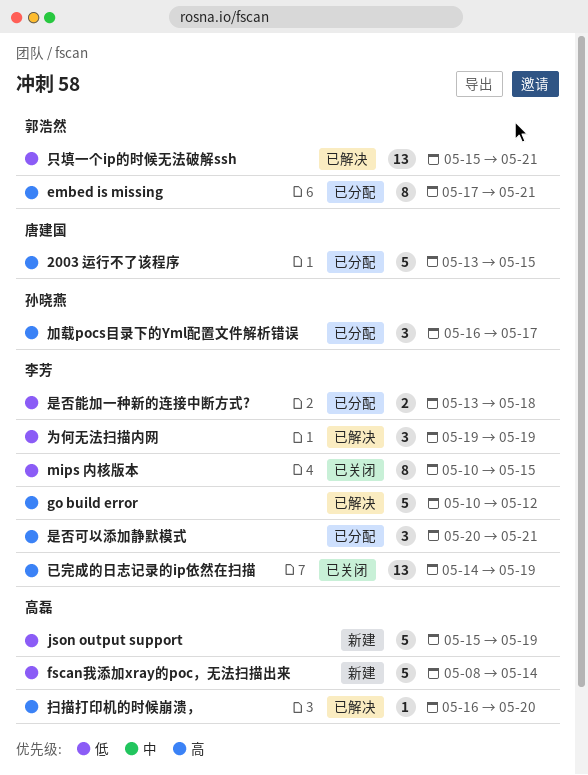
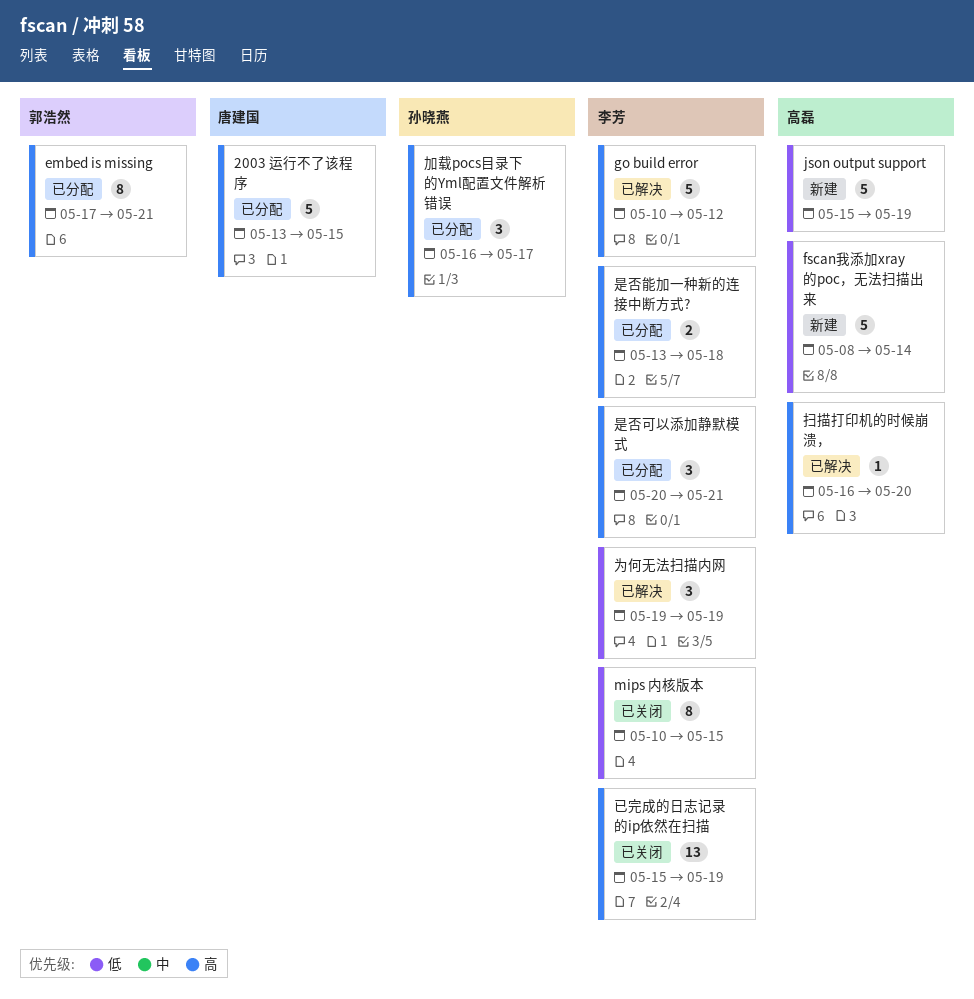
只填一个ip的时候无法破解ssh: present -> none
已完成的日志记录的ip依然在扫描, start: May 14 -> May 15
是否能加一种新的连接中断方式?, priority: 低 -> 高

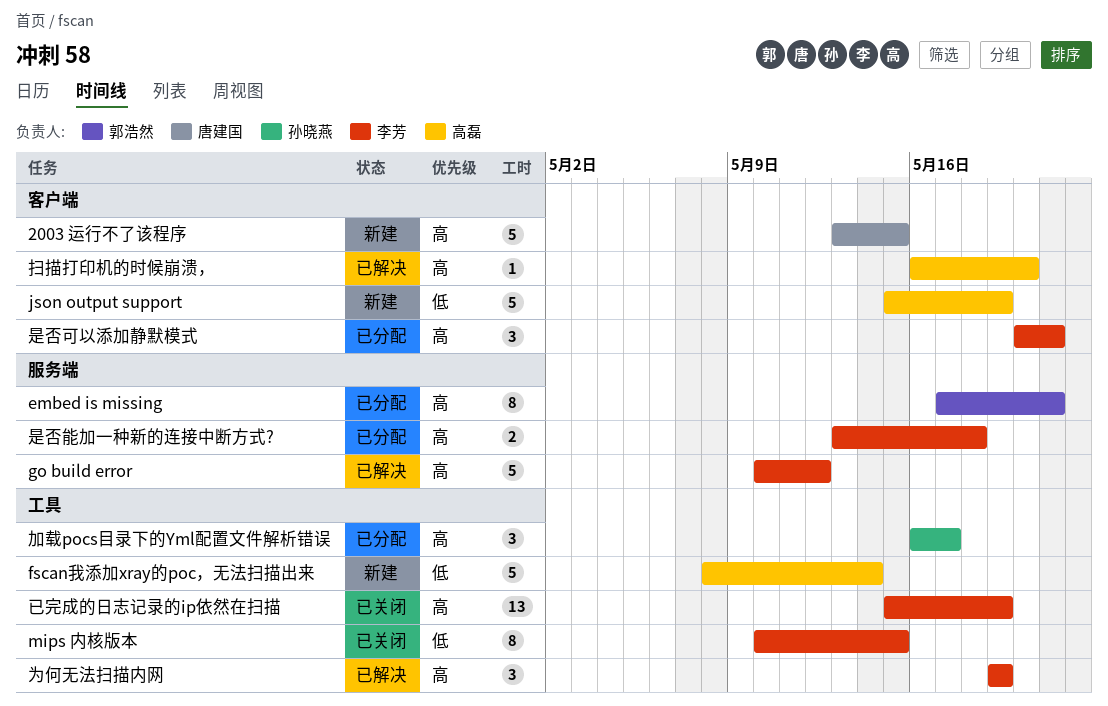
2003 运行不了该程序, status: 已分配 -> 新建
为何无法扫描内网, priority: 低 -> 高

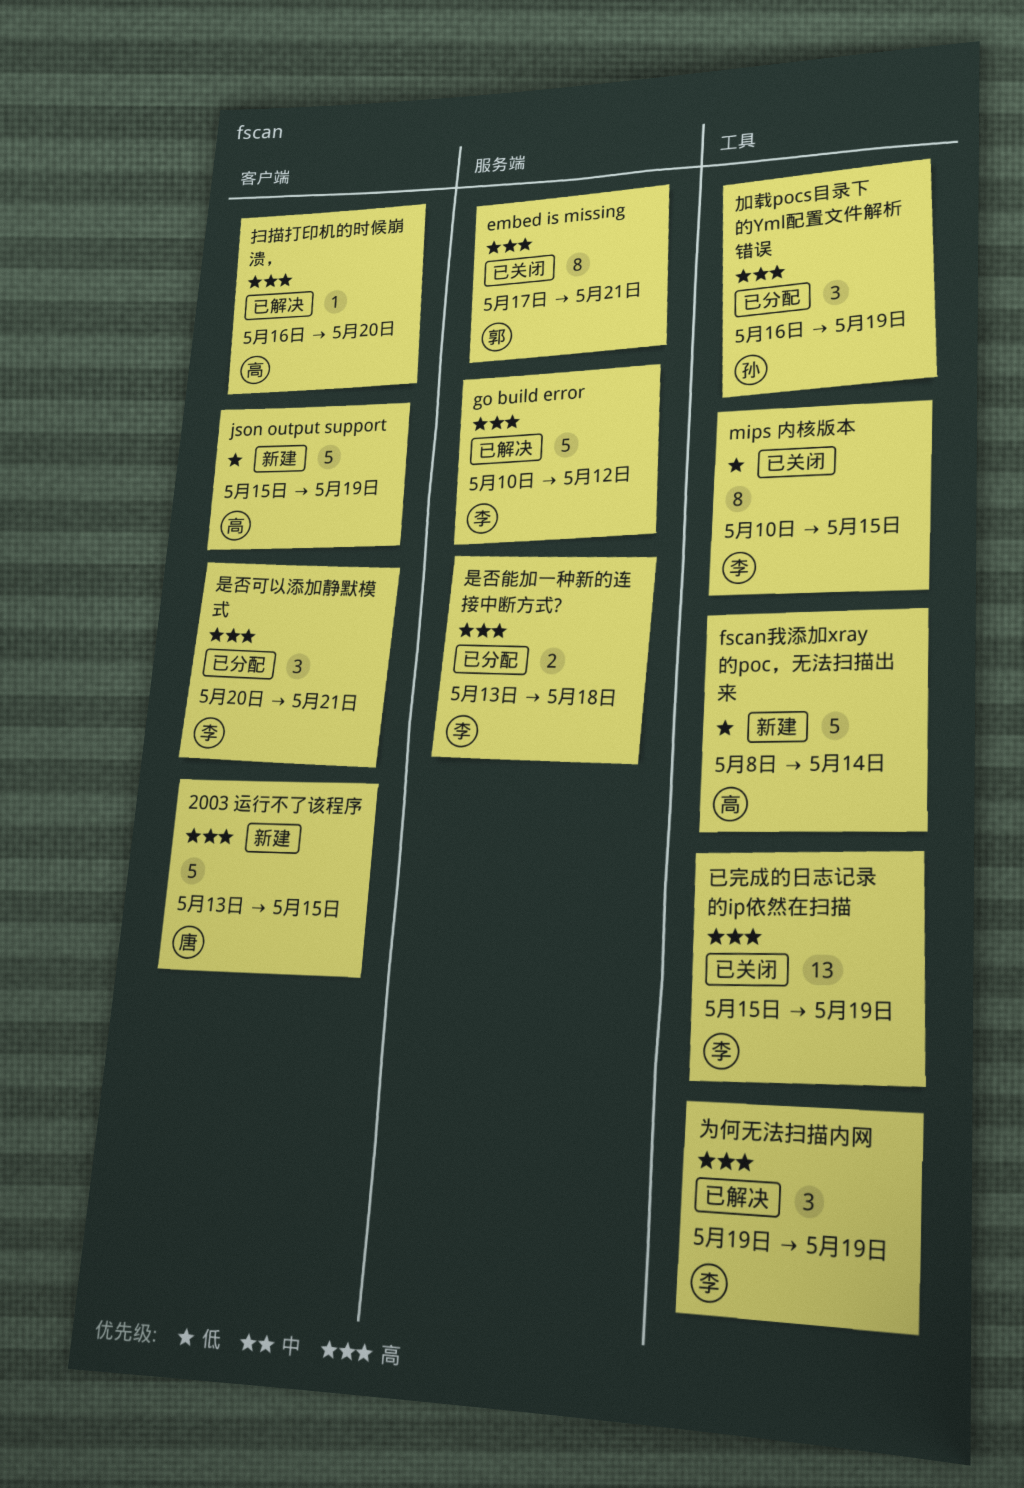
embed is missing, status: 已分配 -> 已关闭
加载pocs目录下的Yml配置文件解析错误, due: May 17 -> May 19

